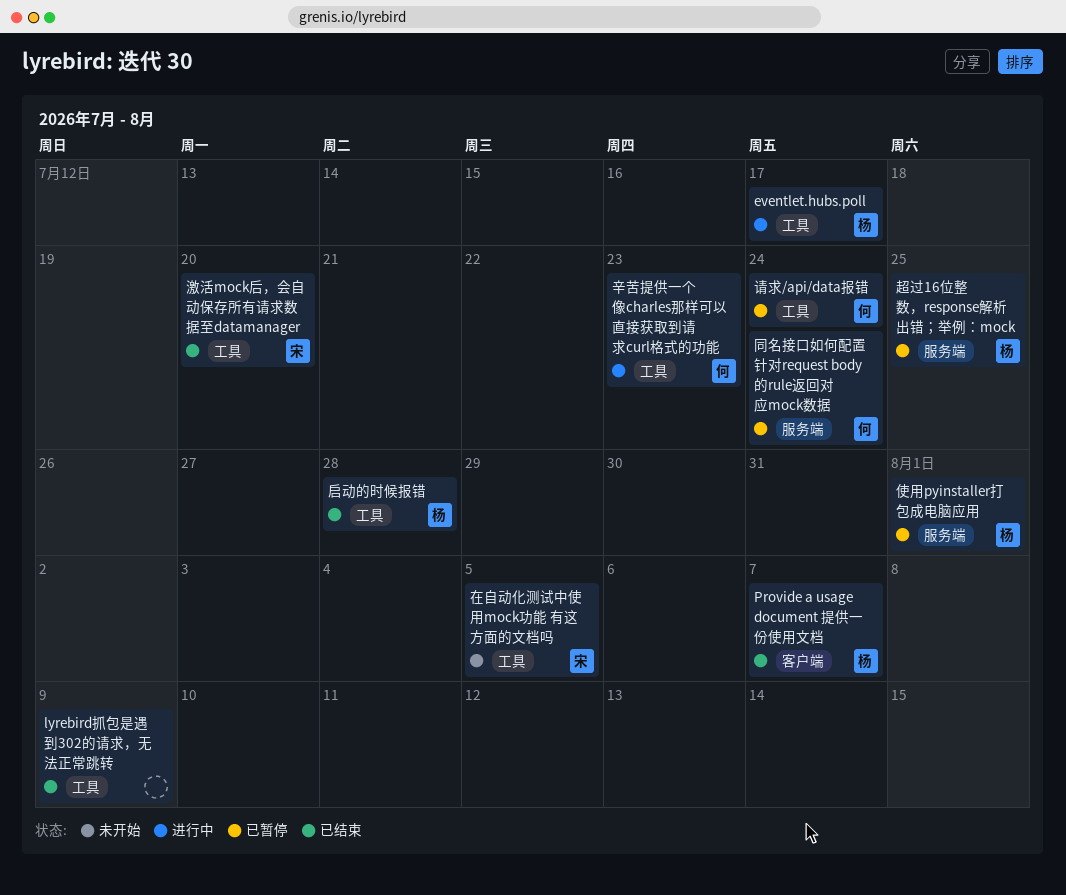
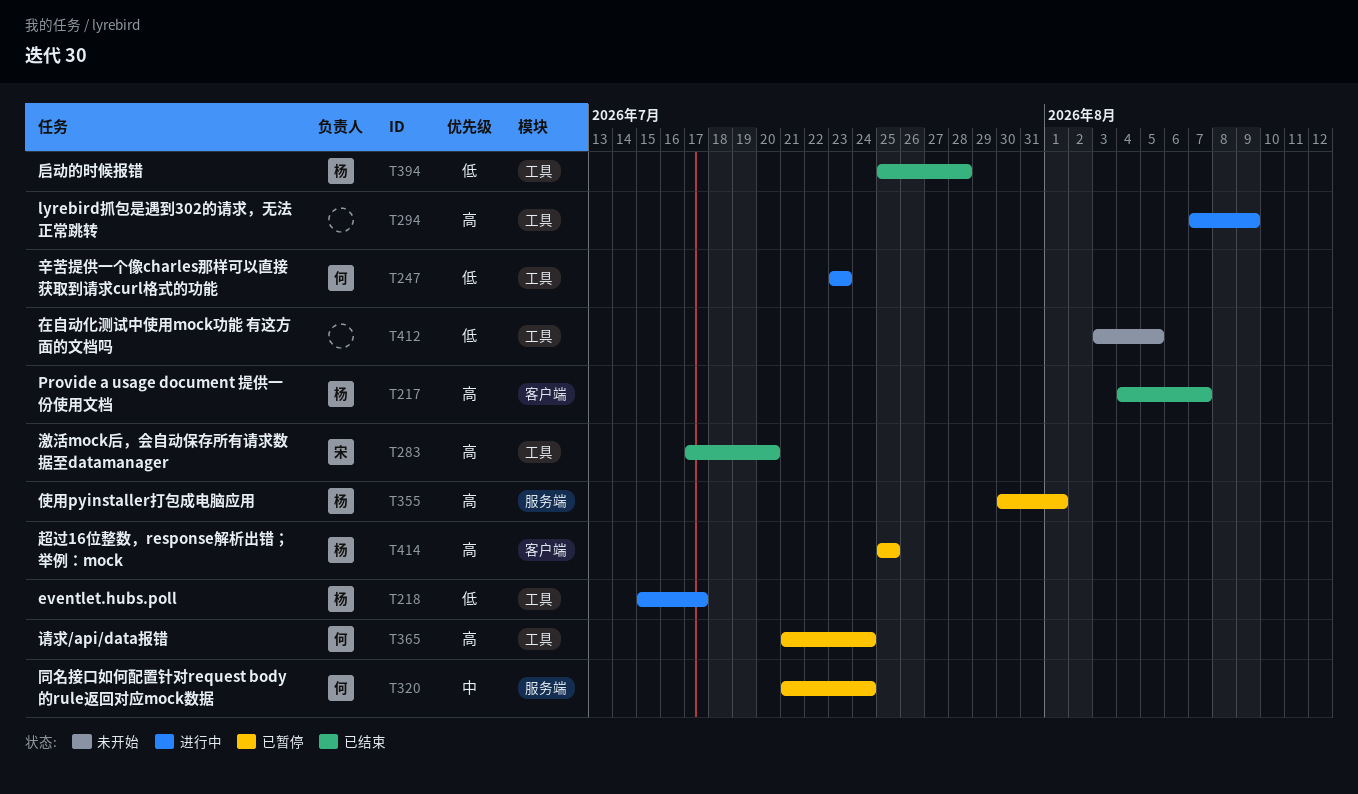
lyrebird抓包是遇到302的请求，无法正常跳转, status: 已结束 -> 进行中
在自动化测试中使用mock功能 有这方面的文档吗, owner: 宋 -> none
超过16位整数，response解析出错；举例：mock, label: 服务端 -> 客户端

